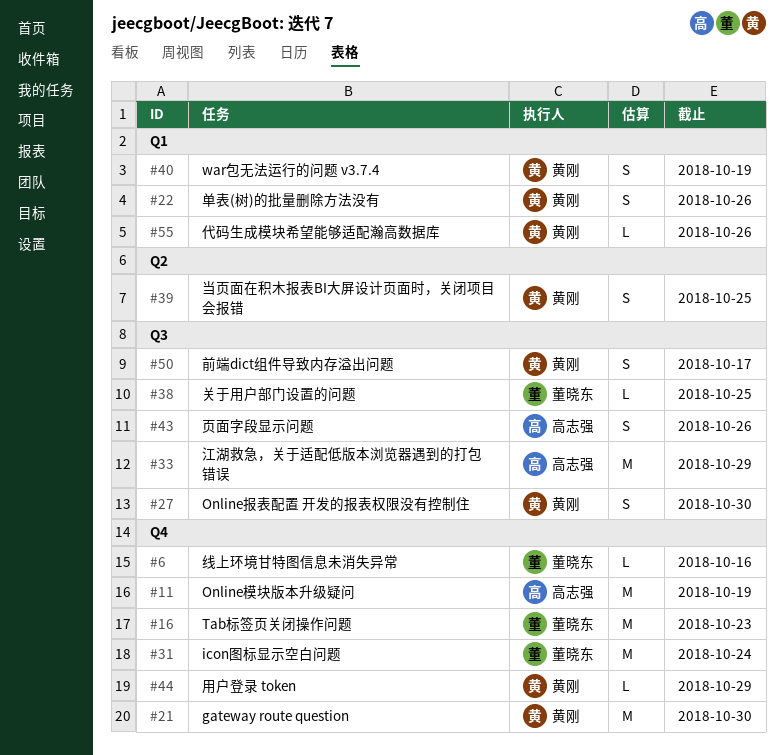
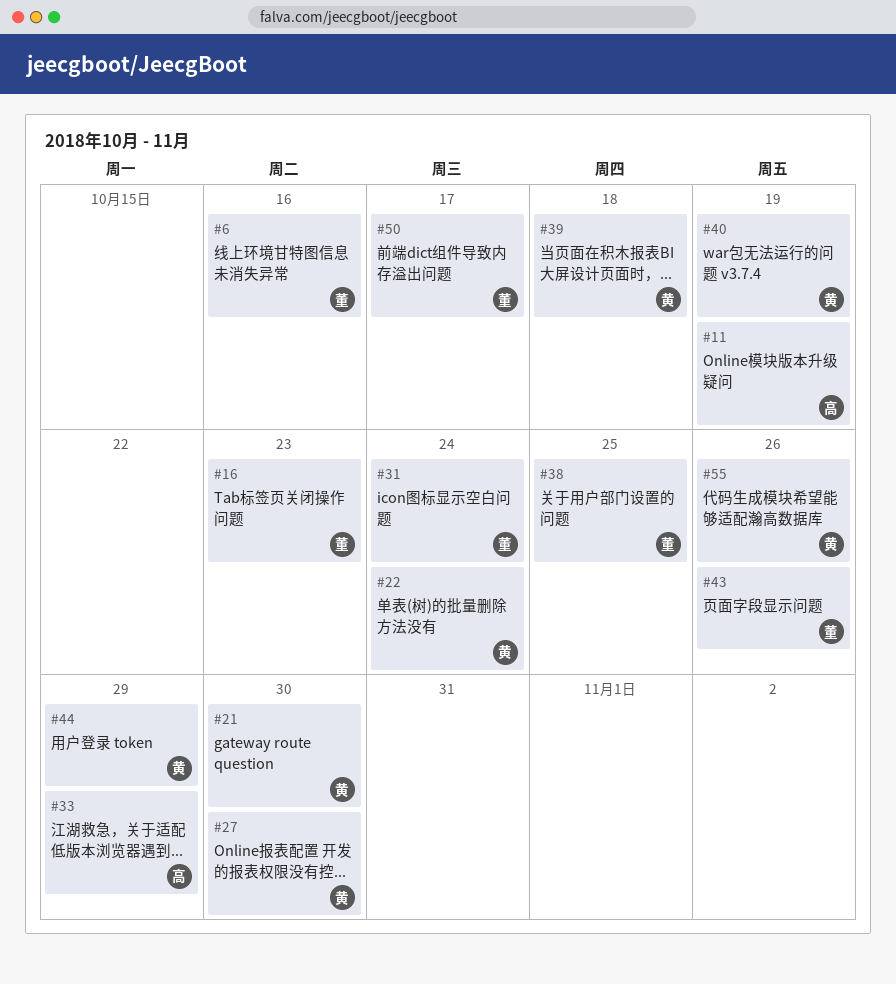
#22, due: Oct 26 -> Oct 24
#39, due: Oct 25 -> Oct 18
#43, owner: 高志强 -> 董晓东
#50, owner: 黄刚 -> 董晓东

